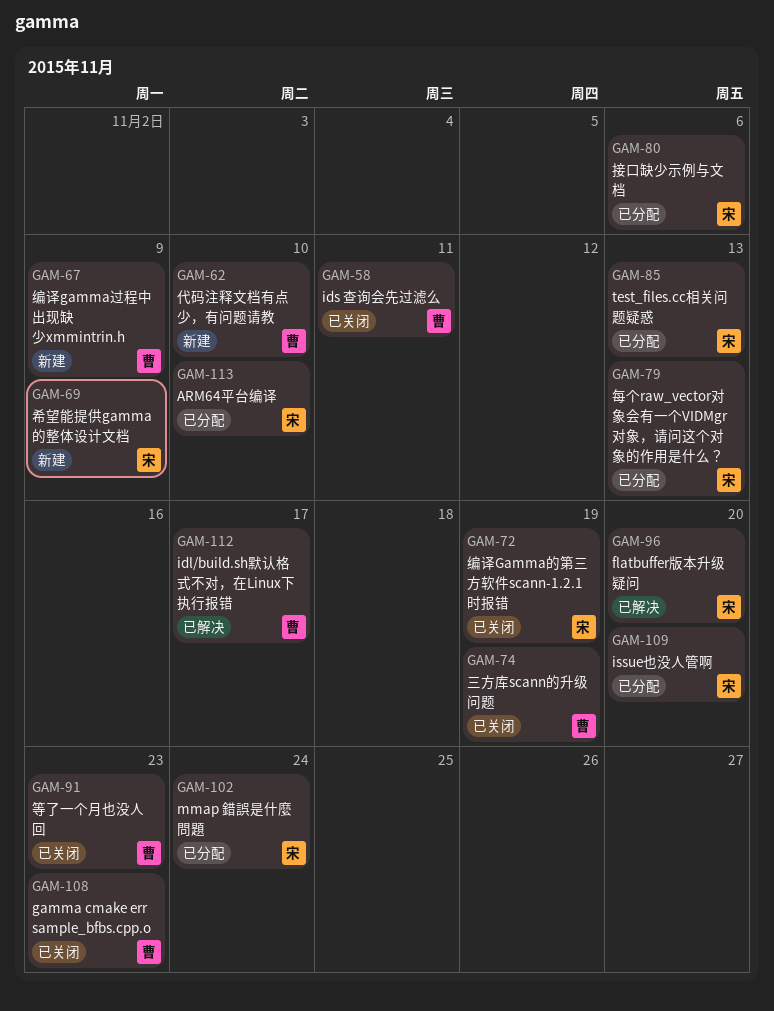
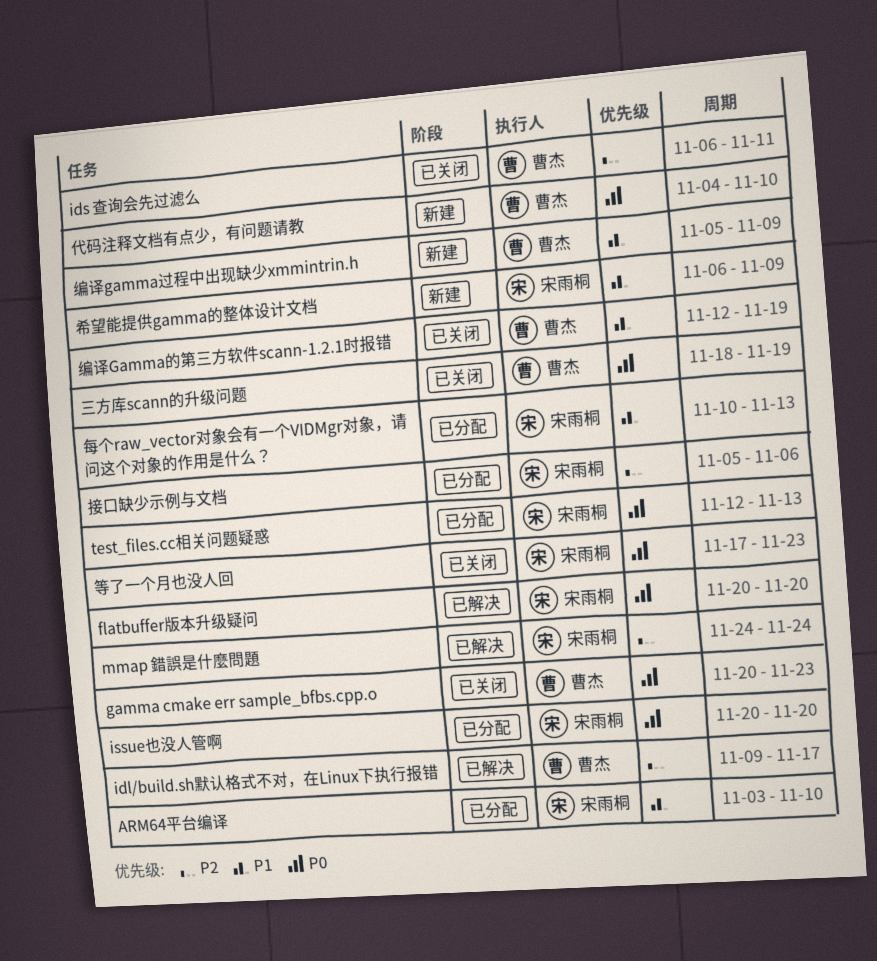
mmap 錯誤是什麼問題, status: 已分配 -> 已解决
等了一个月也没人回, owner: 曹杰 -> 宋雨桐
编译Gamma的第三方软件scann-1.2.1时报错, owner: 宋雨桐 -> 曹杰

